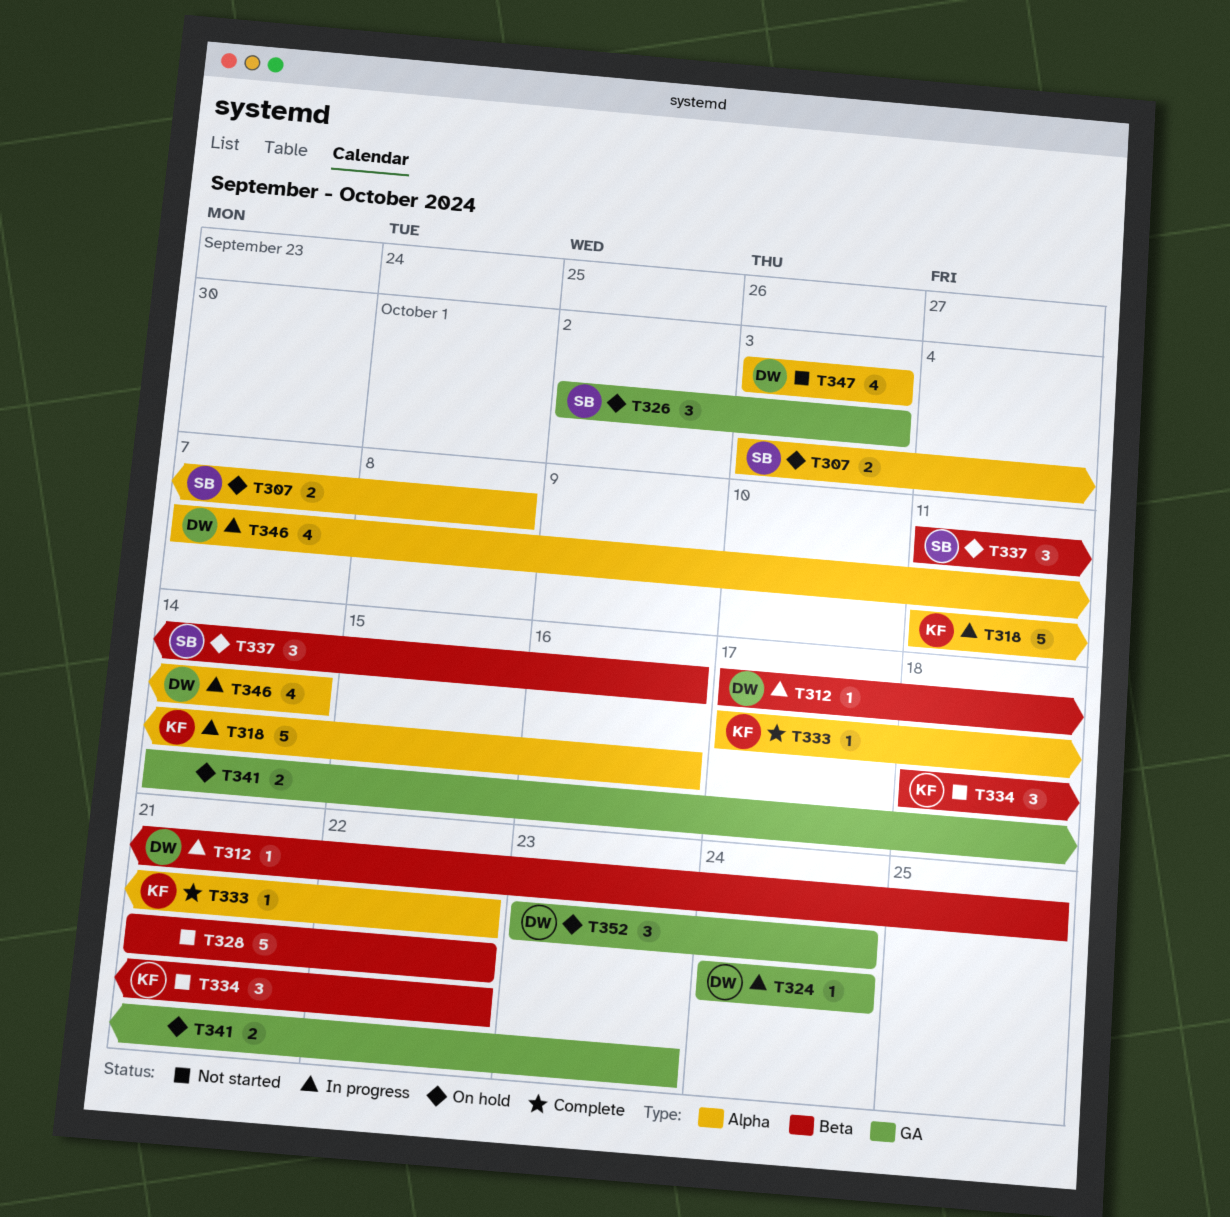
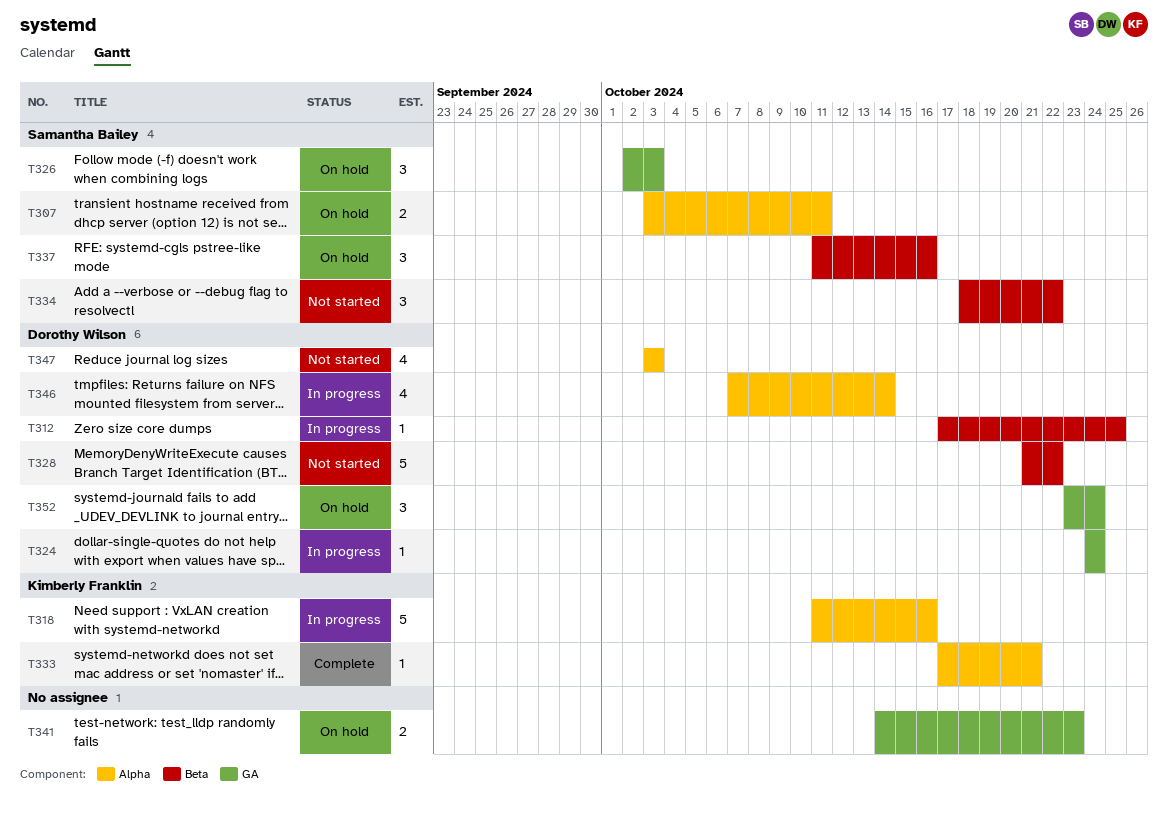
T307, due: Oct 8 -> Oct 11
T328, owner: none -> Dorothy Wilson
T333, due: Oct 22 -> Oct 21
T334, owner: Kimberly Franklin -> Samantha Bailey

